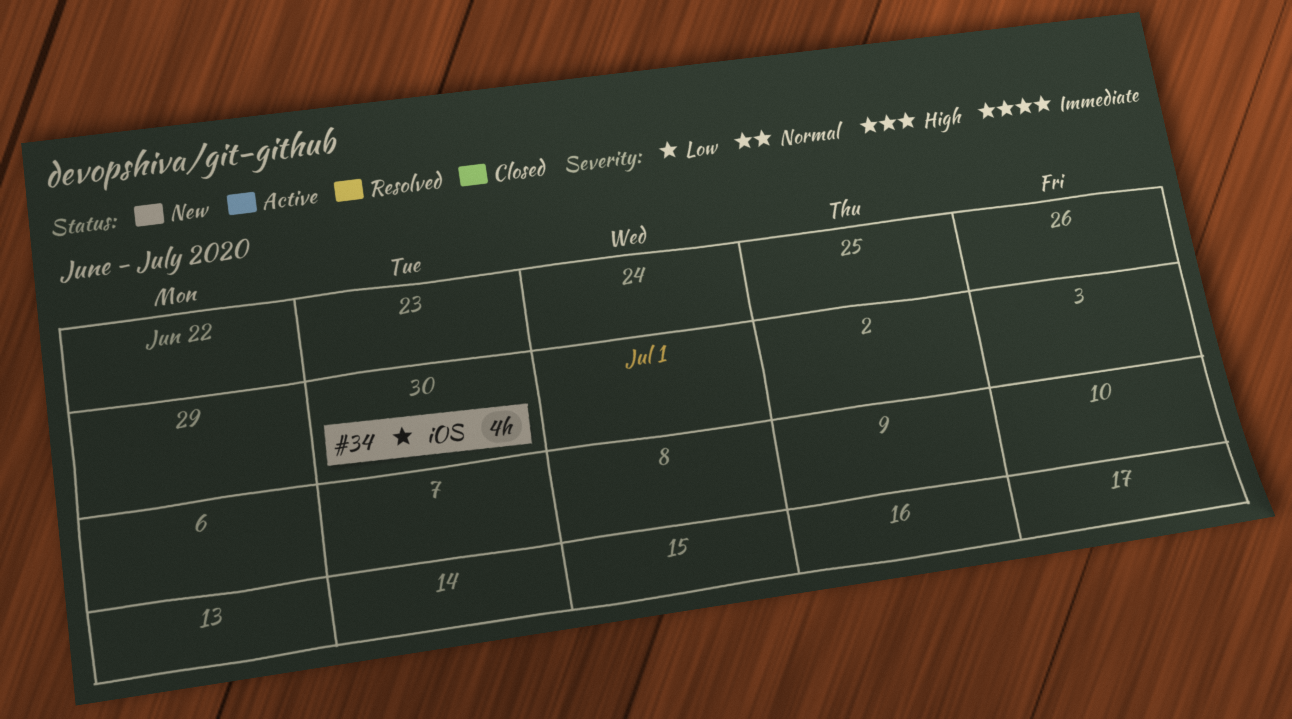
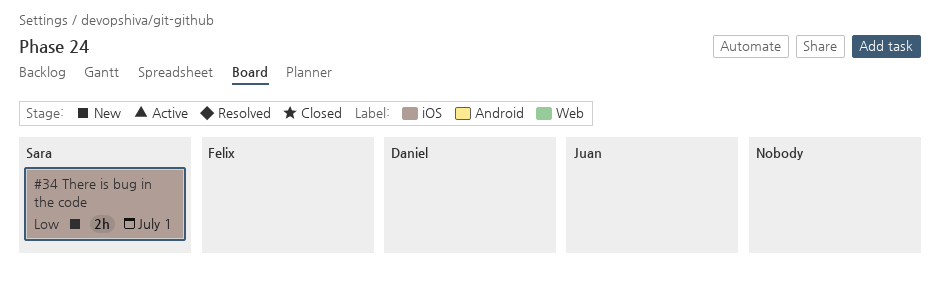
#34, estimate: 4h -> 2h
#34, due: Jun 30 -> Jul 1

